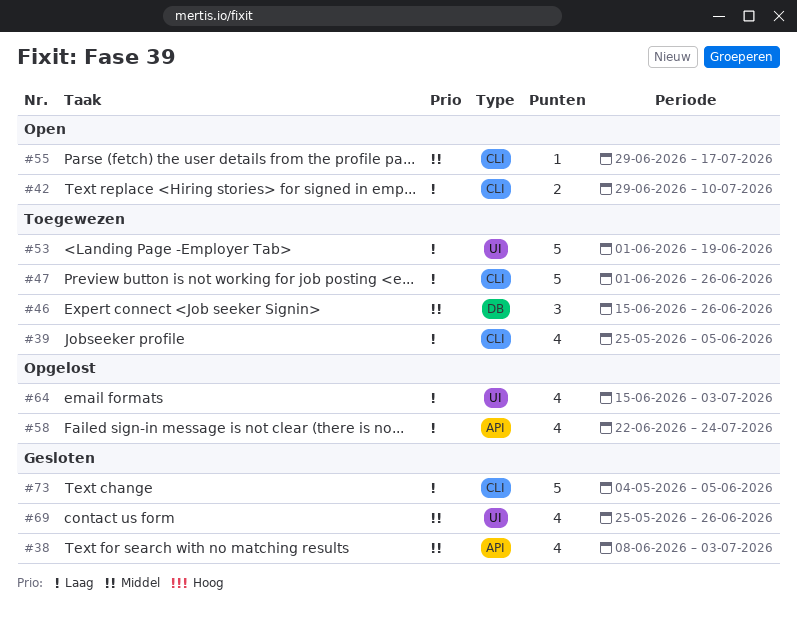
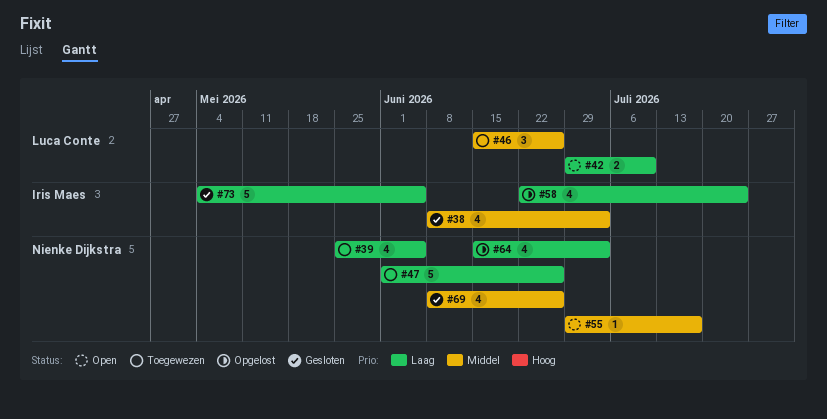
#53: present -> none
#69, start: May 25 -> Jun 8

